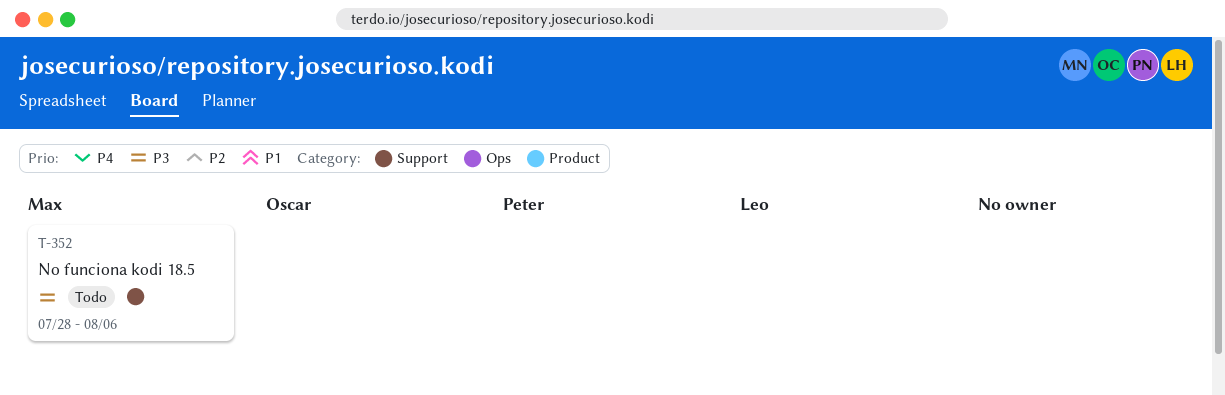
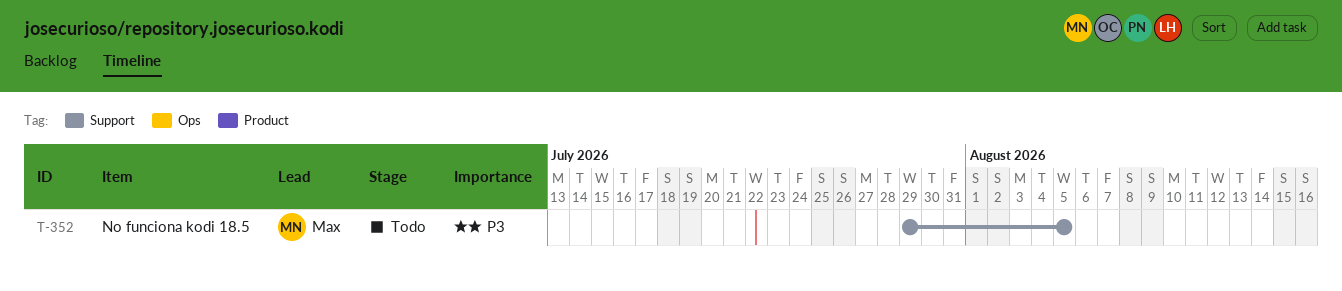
T-352, start: Jul 28 -> Jul 29
T-352, due: Aug 6 -> Aug 5

